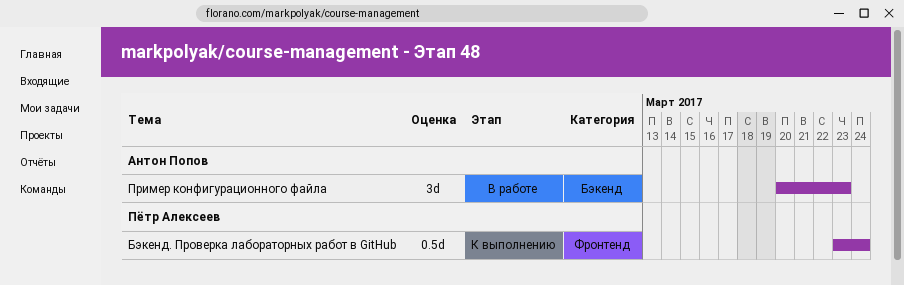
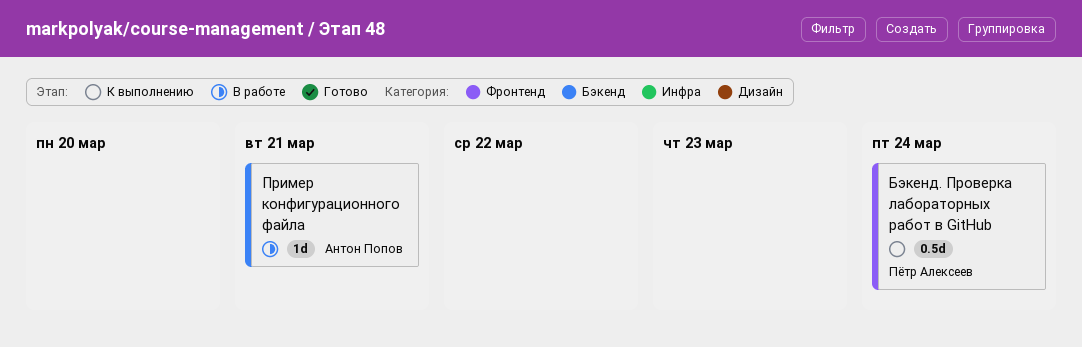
Пример конфигурационного файла, estimate: 3d -> 1d
Пример конфигурационного файла, due: Mar 23 -> Mar 21

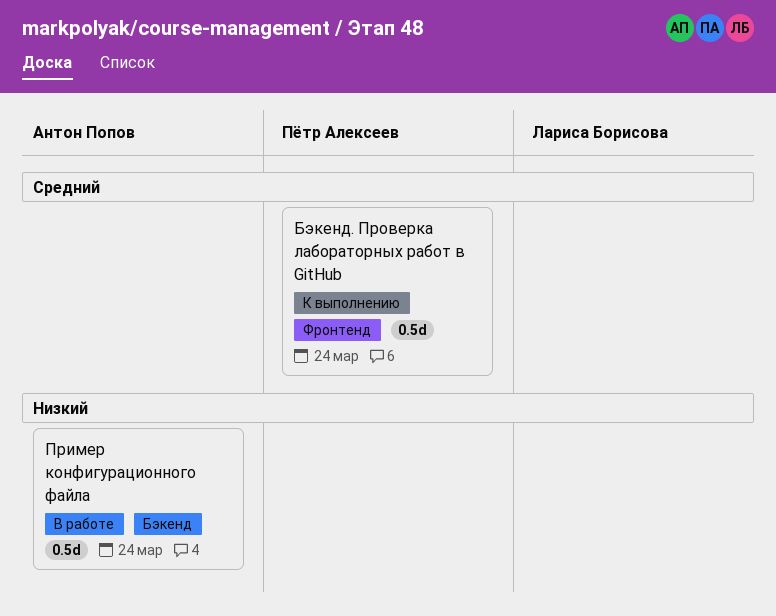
Пример конфигурационного файла, estimate: 1d -> 0.5d
Пример конфигурационного файла, due: Mar 21 -> Mar 24

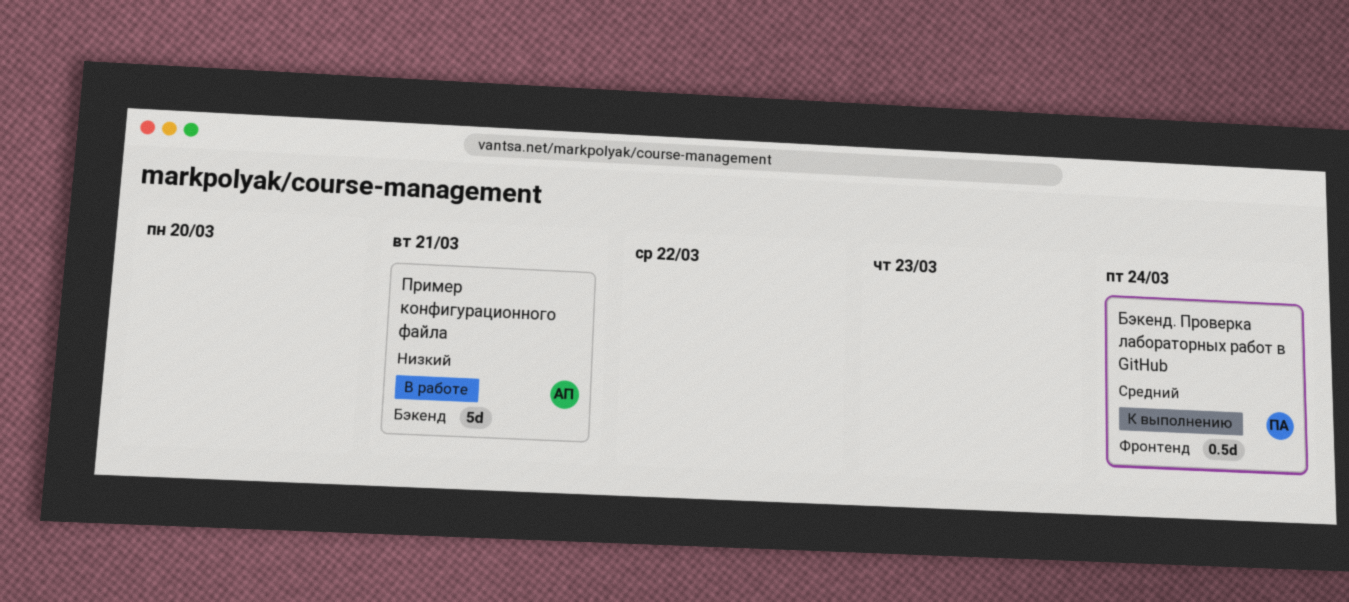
Пример конфигурационного файла, estimate: 0.5d -> 5d
Пример конфигурационного файла, due: Mar 24 -> Mar 21

